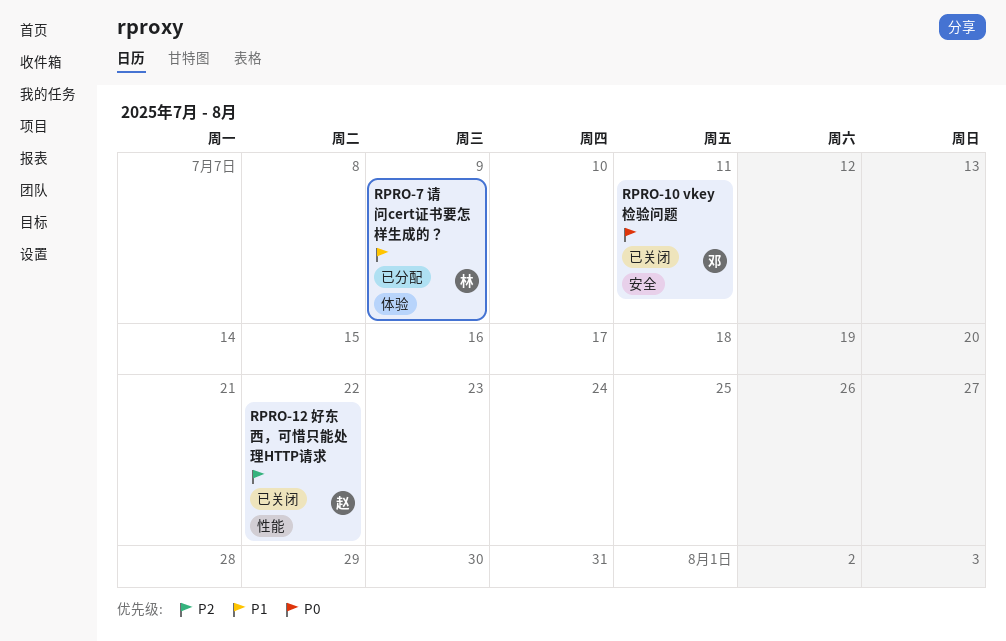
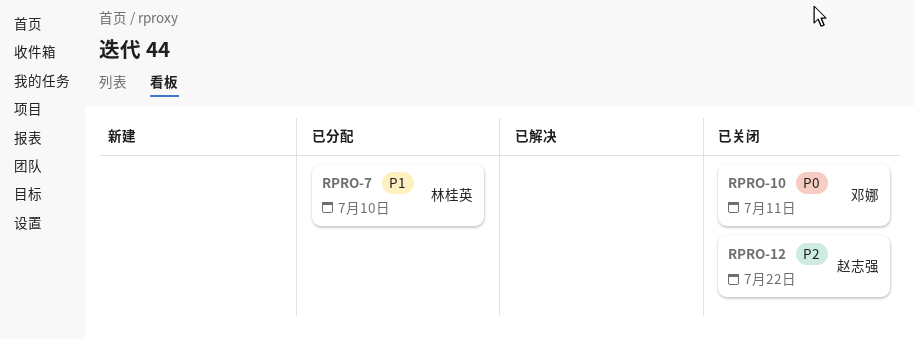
RPRO-7, due: Jul 9 -> Jul 10

